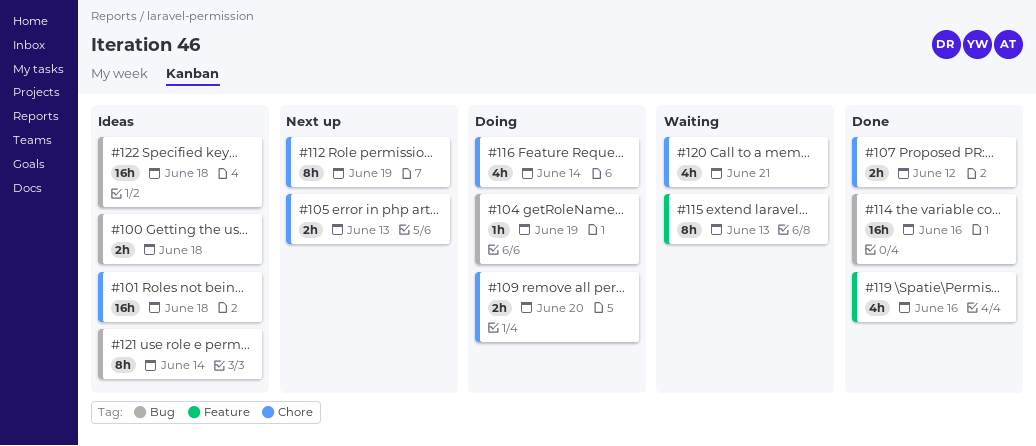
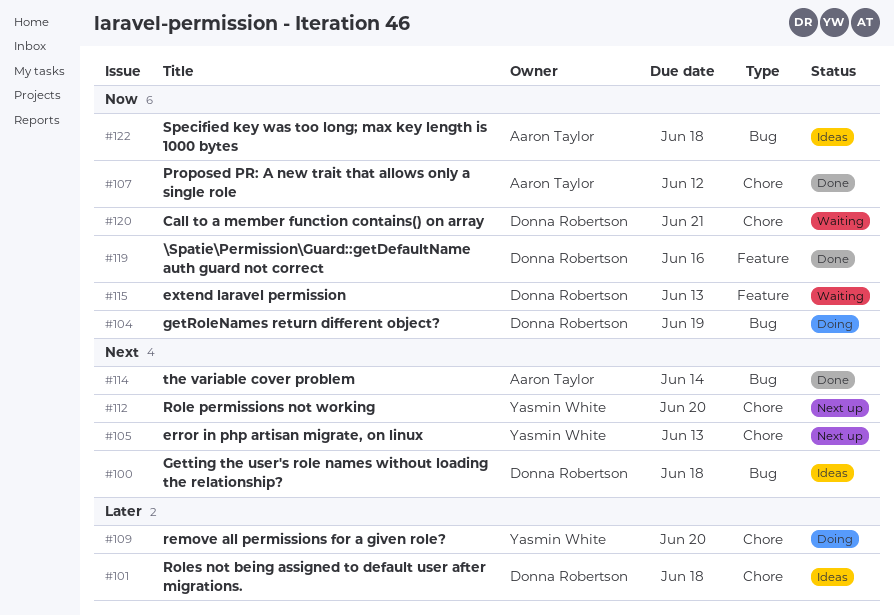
#112, due: Jun 19 -> Jun 20
#114, due: Jun 16 -> Jun 14
#116: present -> none
#121: present -> none

